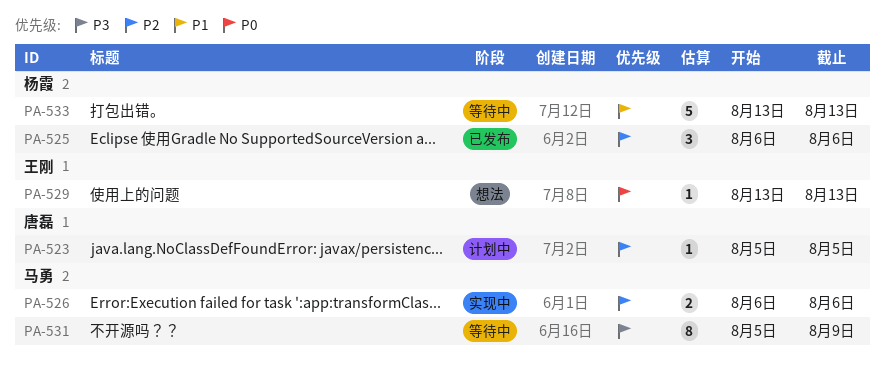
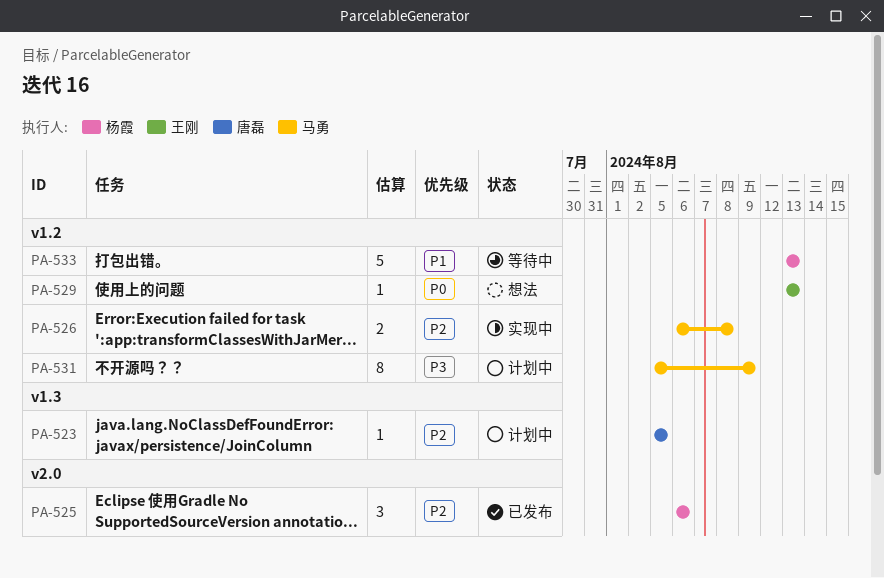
PA-526, due: Aug 6 -> Aug 8
PA-531, status: 等待中 -> 计划中

